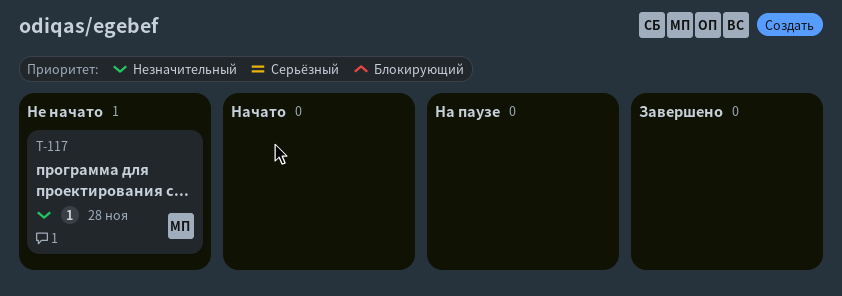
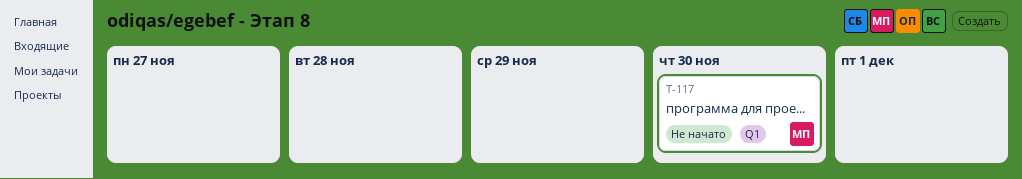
T-117, due: Nov 28 -> Nov 30

